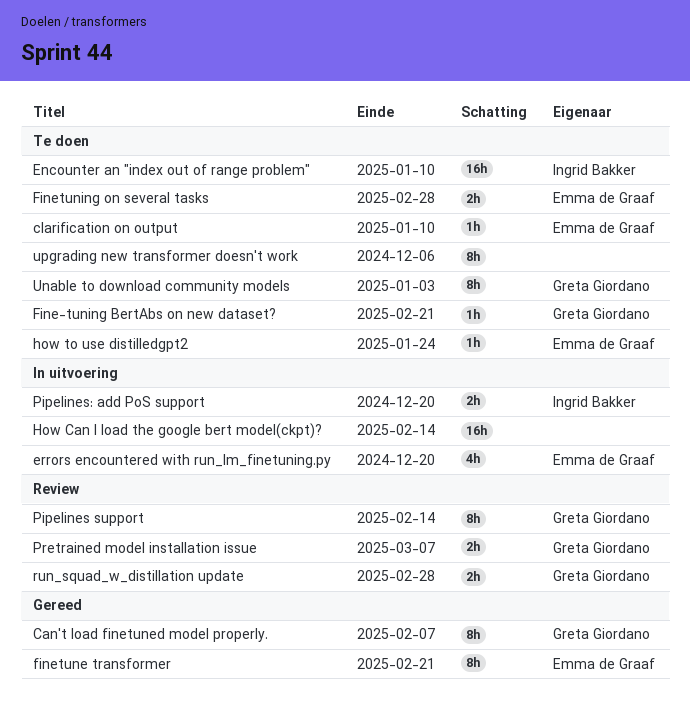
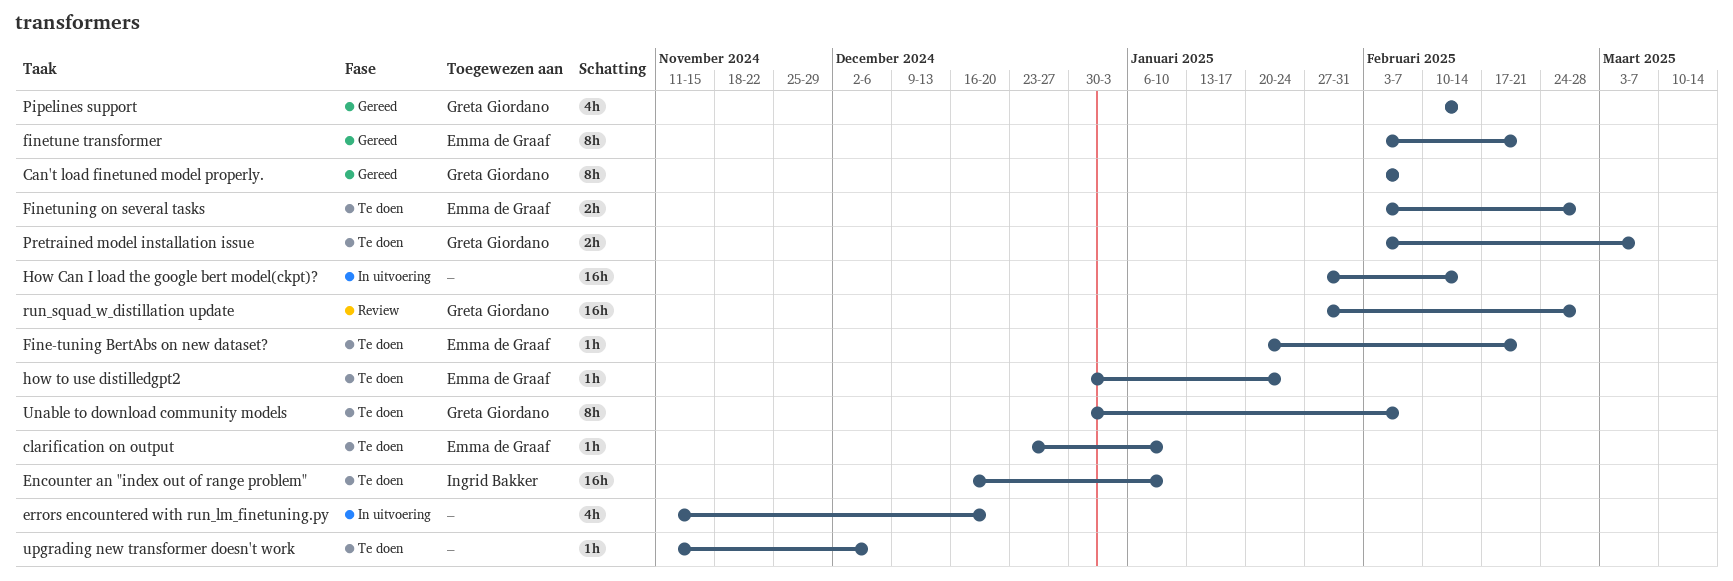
errors encountered with run_lm_finetuning.py, owner: Emma de Graaf -> none
Fine-tuning BertAbs on new dataset?, owner: Greta Giordano -> Emma de Graaf
Pipelines support, status: Review -> Gereed
Pipelines support, estimate: 8h -> 4h
Pipelines: add PoS support: present -> none
Pretrained model installation issue, status: Review -> Te doen
run_squad_w_distillation update, estimate: 2h -> 16h
Unable to download community models, due: Jan 3 -> Feb 7
upgrading new transformer doesn't work, estimate: 8h -> 1h

